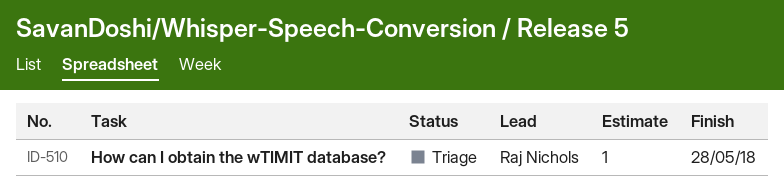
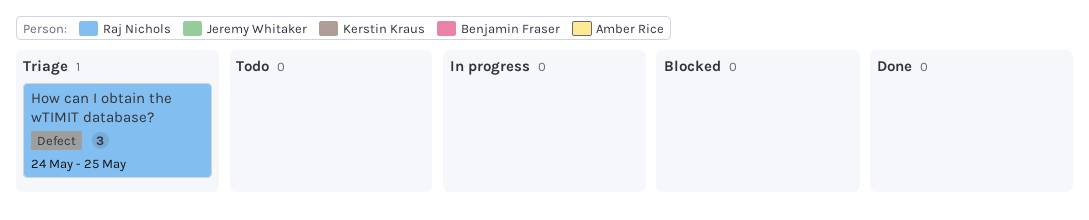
How can I obtain the wTIMIT database?, estimate: 1 -> 3
How can I obtain the wTIMIT database?, due: May 28 -> May 25

